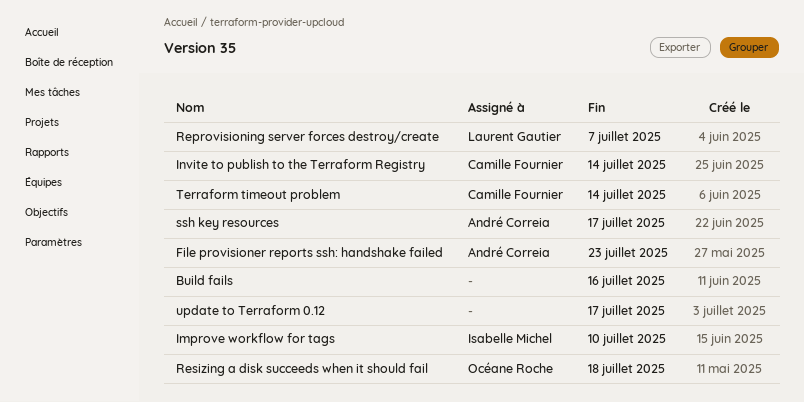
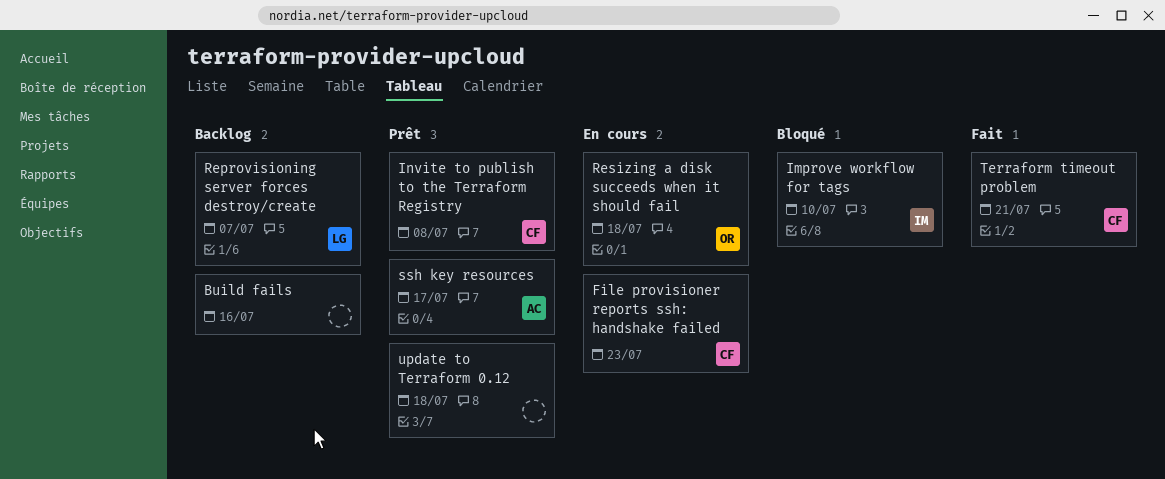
File provisioner reports ssh: handshake failed, owner: André Correia -> Camille Fournier
Invite to publish to the Terraform Registry, due: Jul 14 -> Jul 8
Terraform timeout problem, due: Jul 14 -> Jul 21
update to Terraform 0.12, due: Jul 17 -> Jul 18

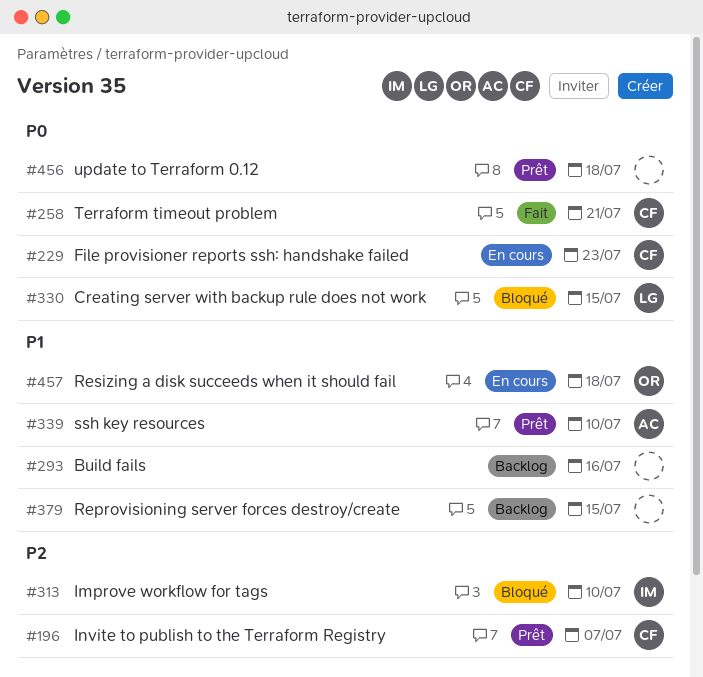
Creating server with backup rule does not work: none -> present
Invite to publish to the Terraform Registry, due: Jul 8 -> Jul 7
Reprovisioning server forces destroy/create, owner: LG -> none
Reprovisioning server forces destroy/create, due: Jul 7 -> Jul 15
ssh key resources, due: Jul 17 -> Jul 10

